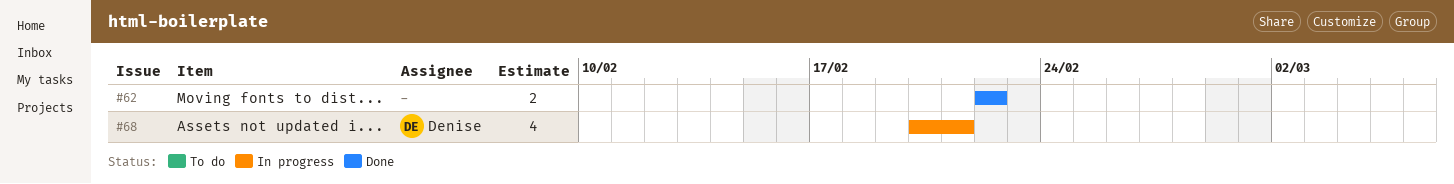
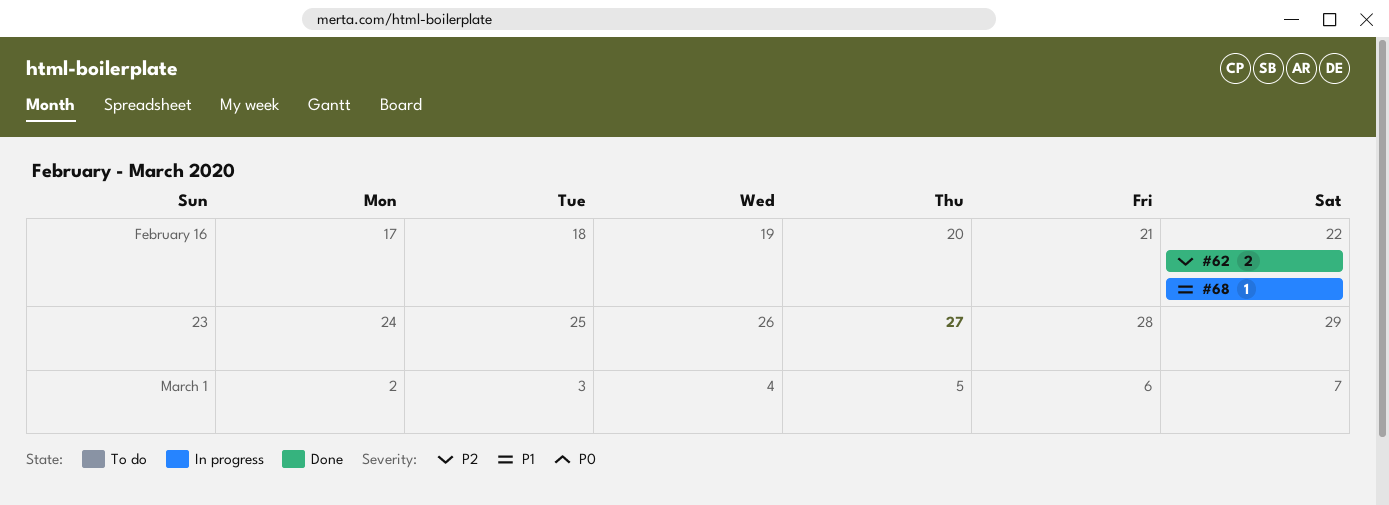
#68, estimate: 4 -> 1
#68, start: Feb 20 -> Feb 22
#68, due: Feb 21 -> Feb 22

